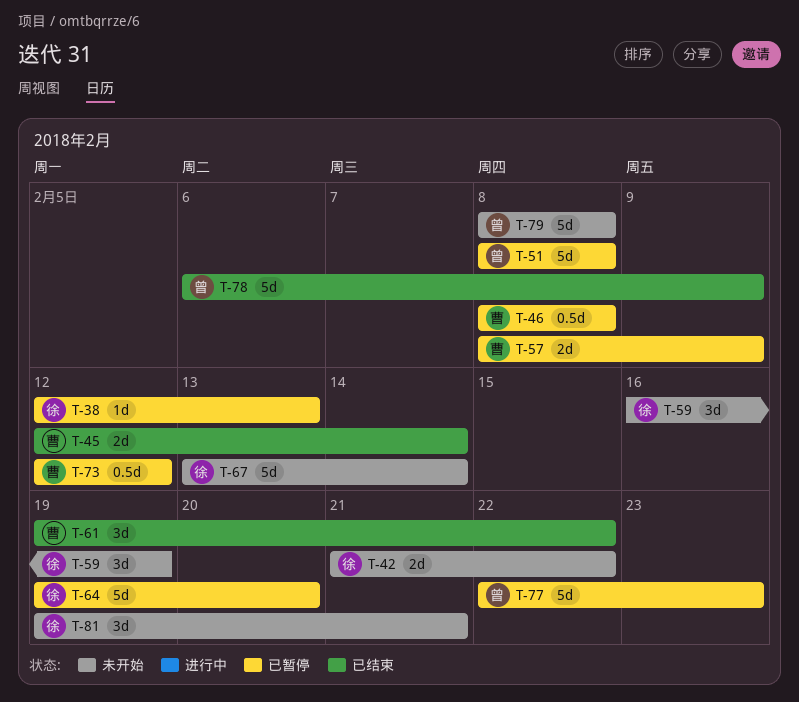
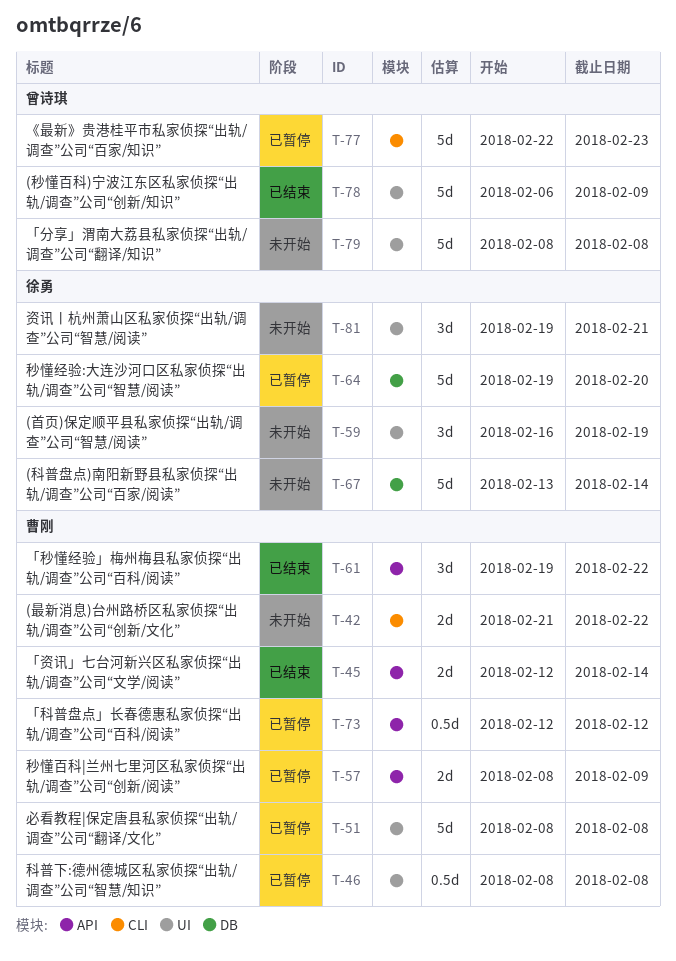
T-38: present -> none
T-42, owner: 徐勇 -> 曹刚
T-51, owner: 曾诗琪 -> 曹刚

